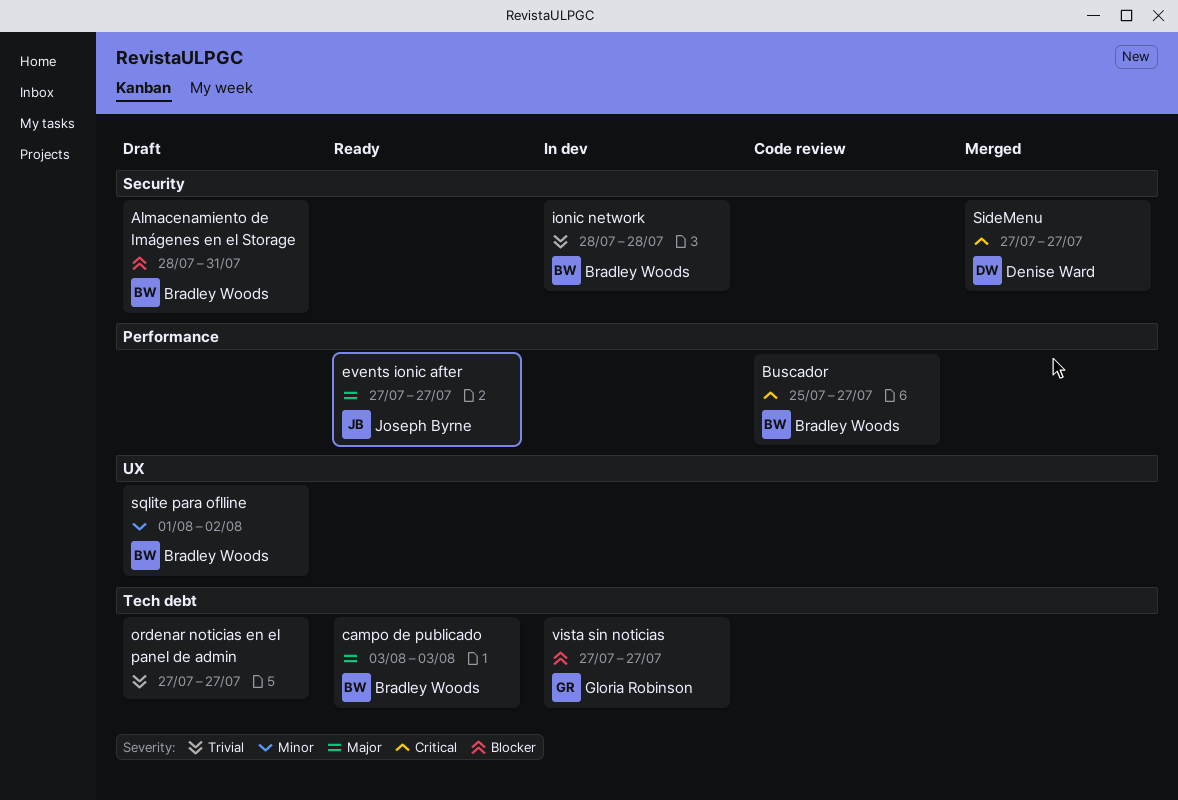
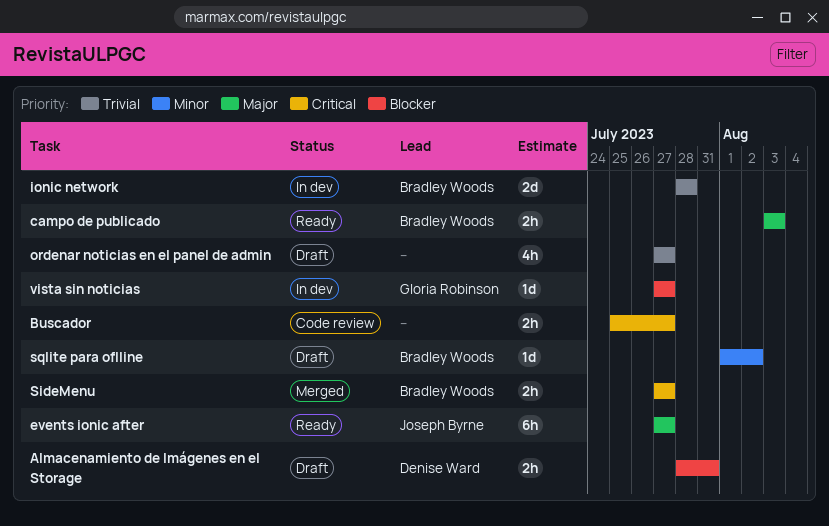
Almacenamiento de Imágenes en el Storage, owner: Bradley Woods -> Denise Ward
Buscador, owner: Bradley Woods -> none
SideMenu, owner: Denise Ward -> Bradley Woods

